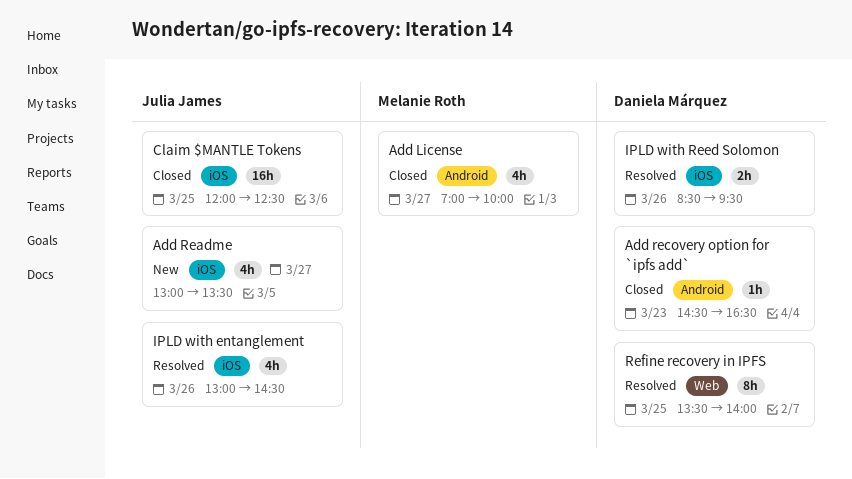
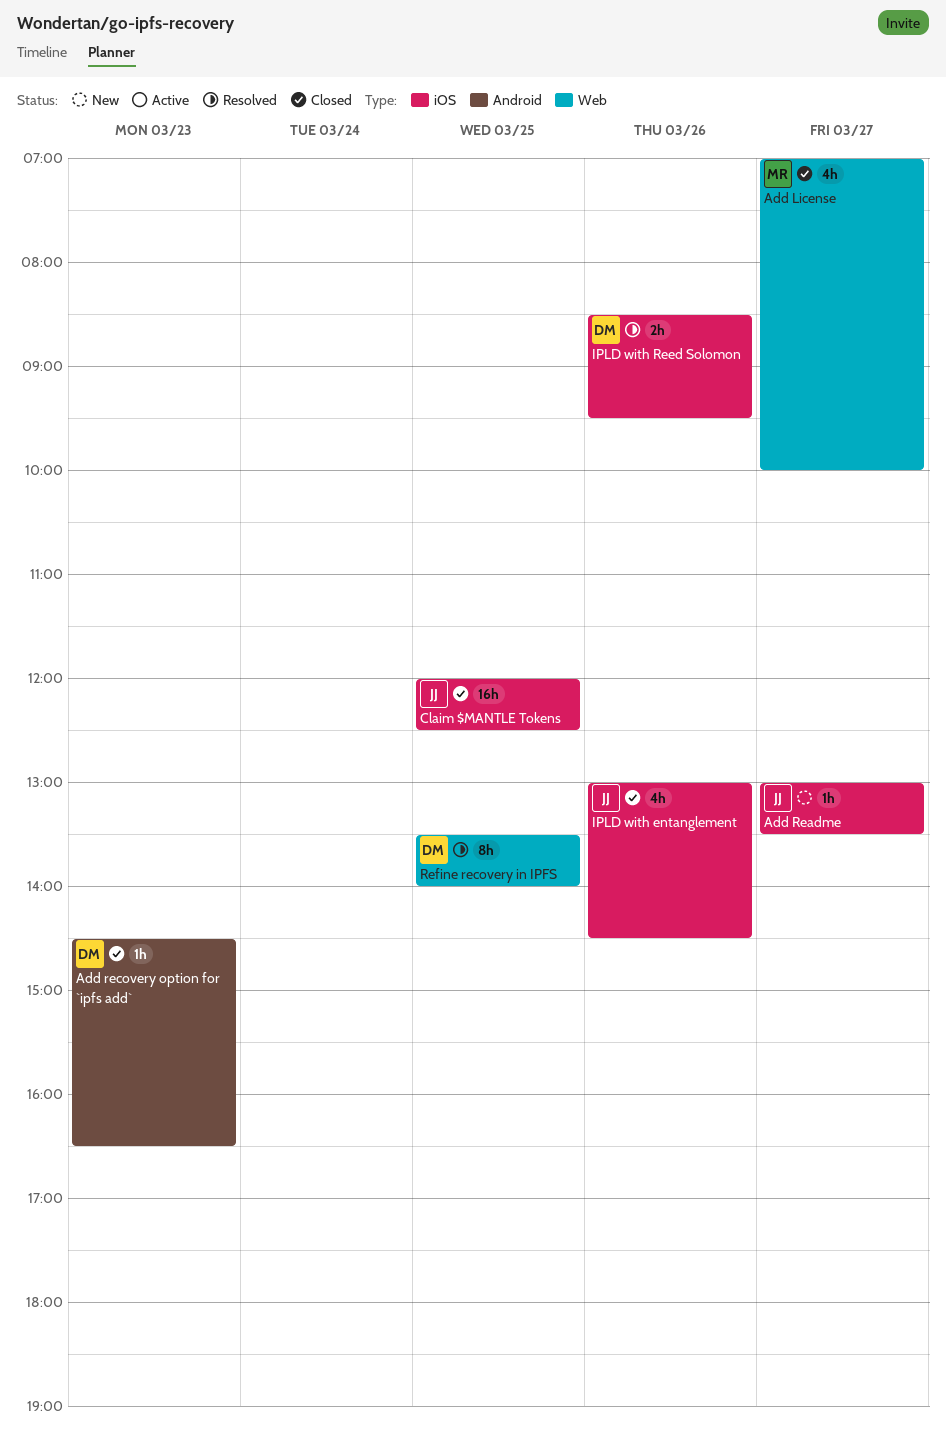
Add License, label: Android -> Web
Add Readme, estimate: 4h -> 1h
IPLD with entanglement, status: Resolved -> Closed

